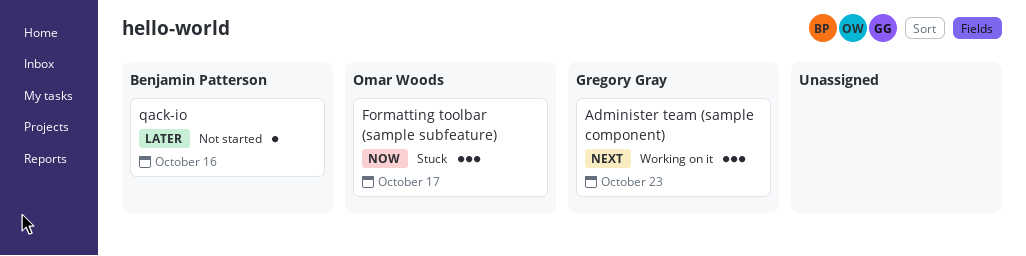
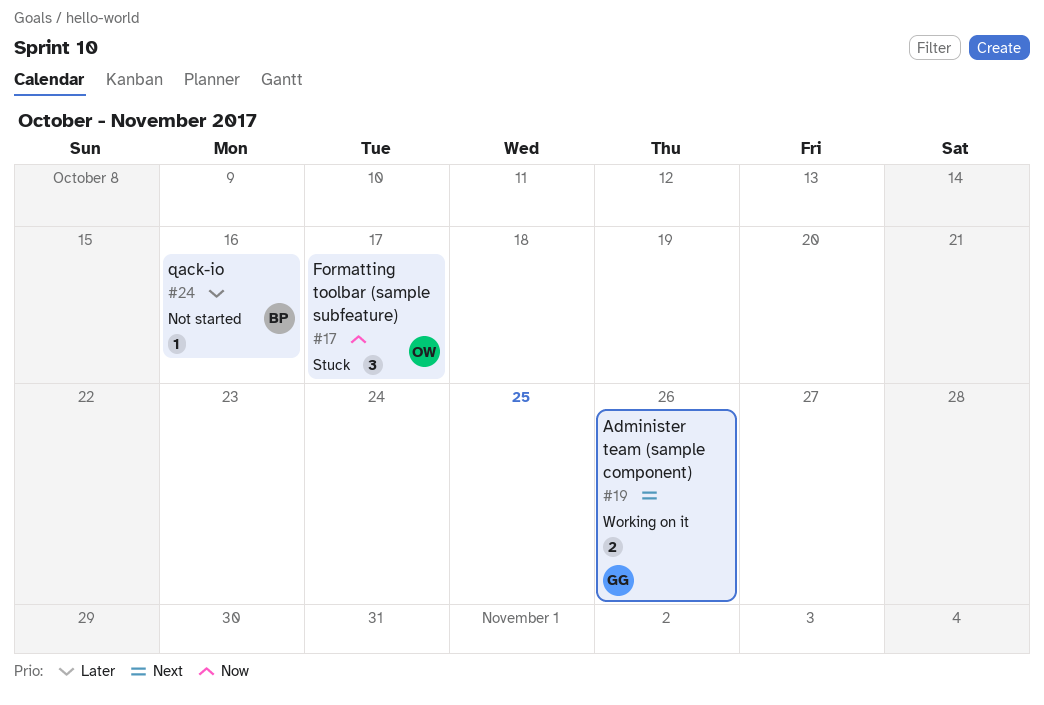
Administer team (sample component), estimate: 3 -> 2
Administer team (sample component), due: Oct 23 -> Oct 26

